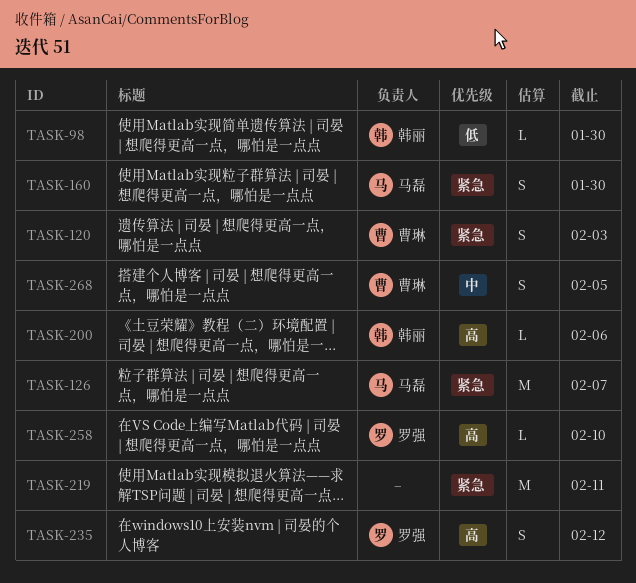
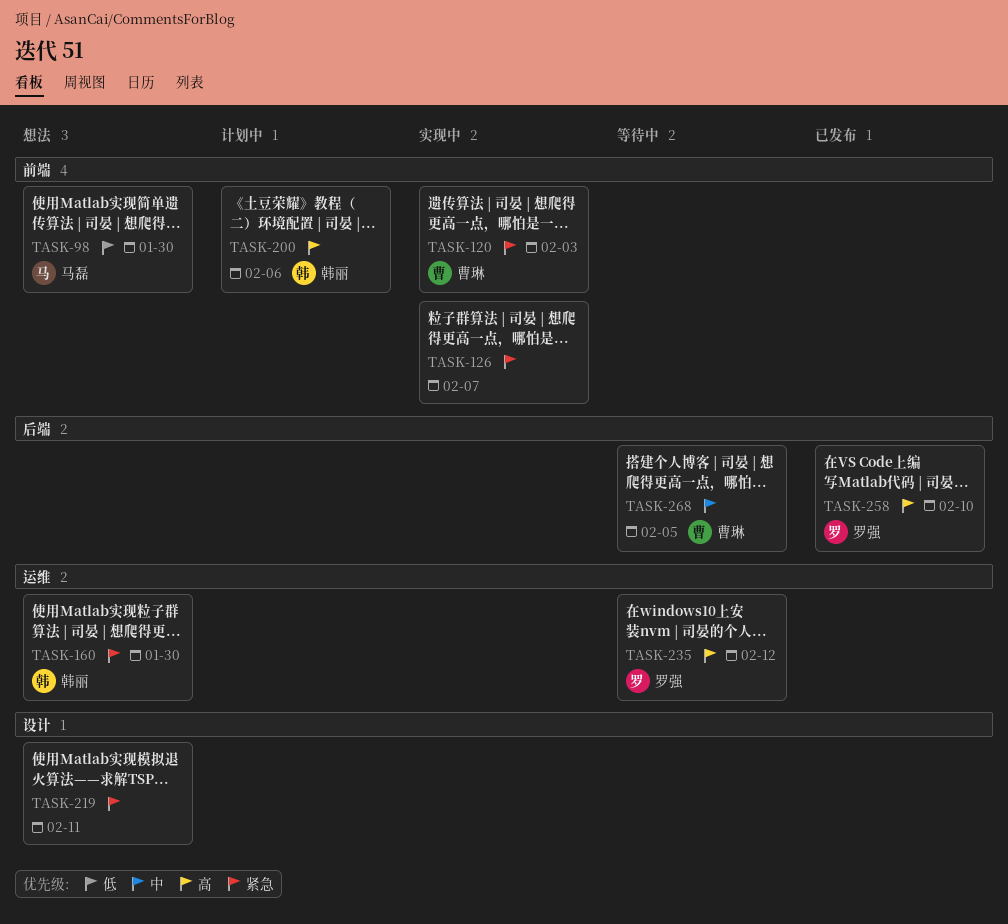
TASK-98, owner: 韩丽 -> 马磊
TASK-126, owner: 马磊 -> none
TASK-160, owner: 马磊 -> 韩丽

